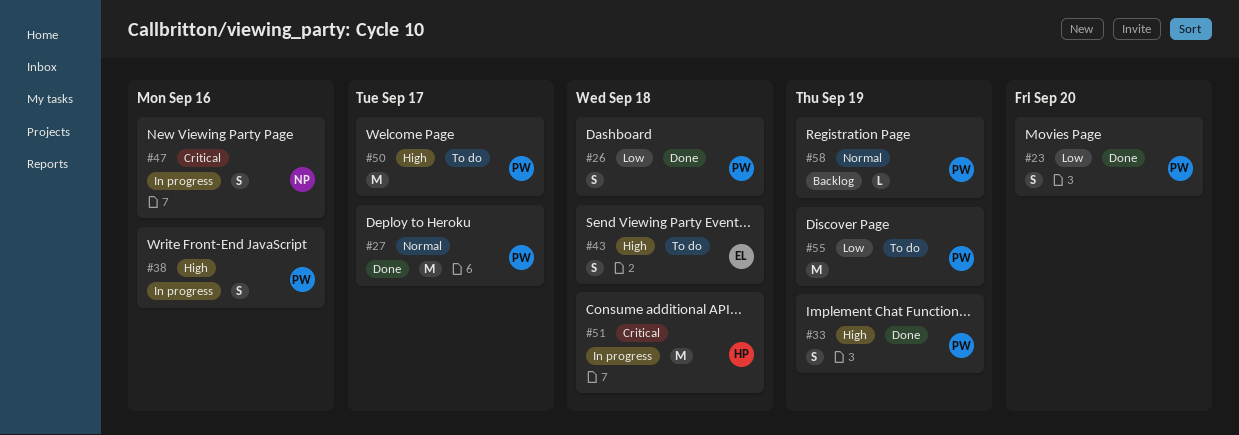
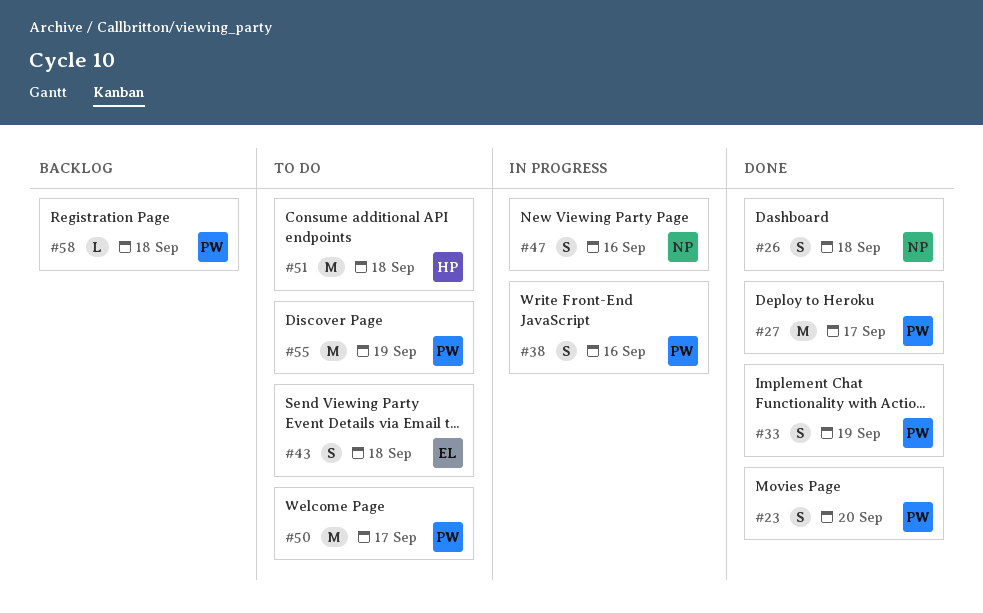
#26, owner: PW -> NP
#51, status: In progress -> To do
#58, due: Sep 19 -> Sep 18

